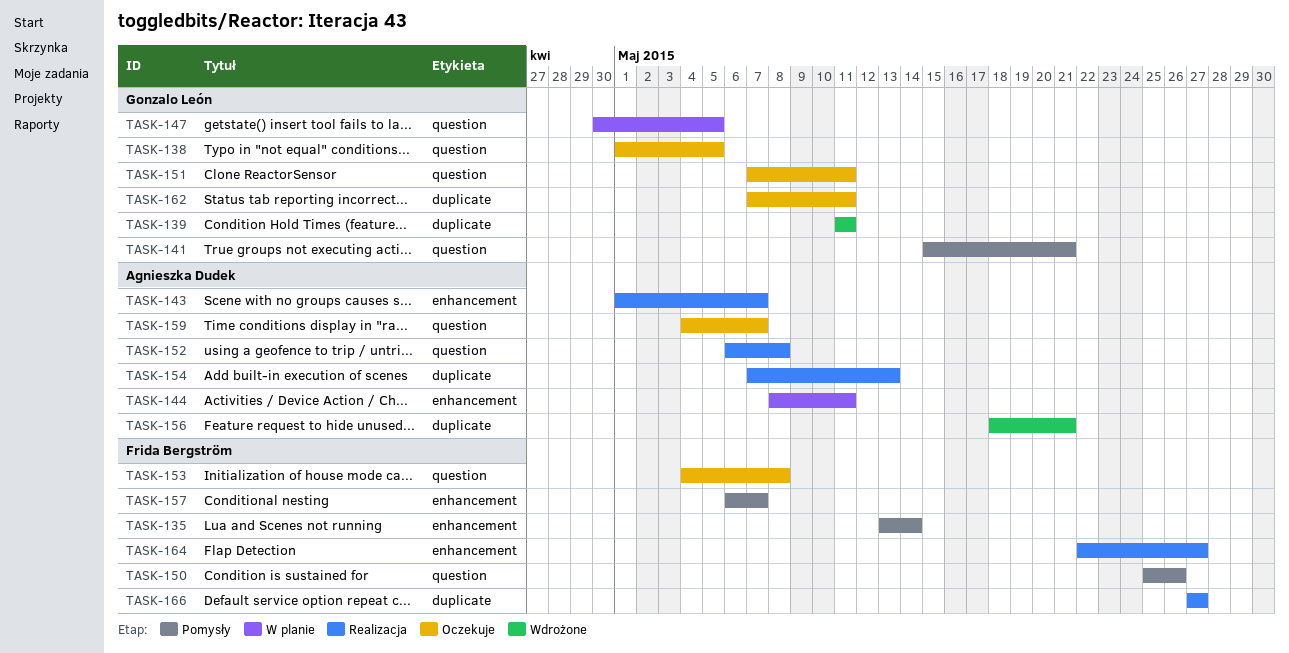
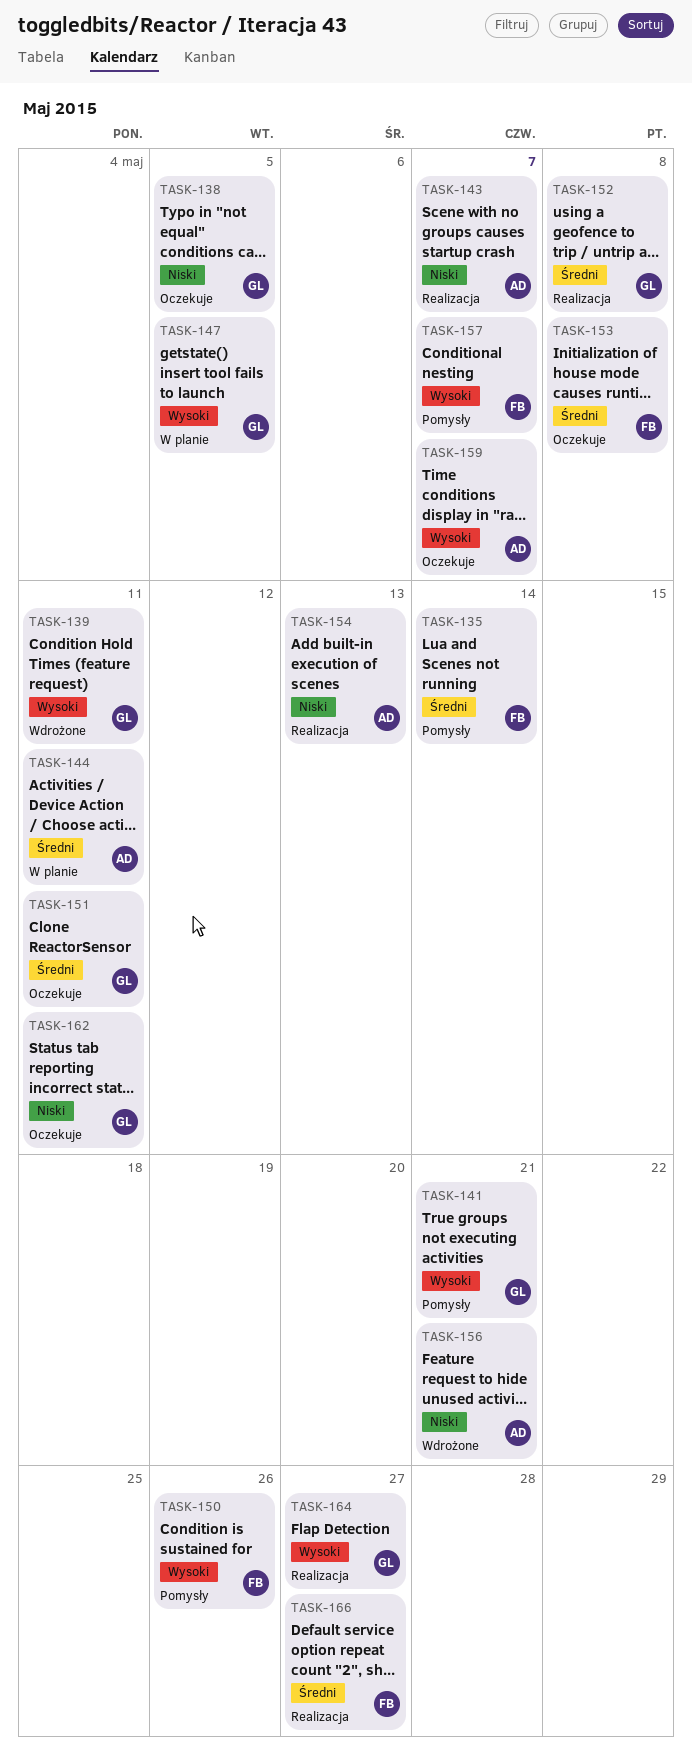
TASK-152, owner: Agnieszka Dudek -> Gonzalo León
TASK-164, owner: Frida Bergström -> Gonzalo León

